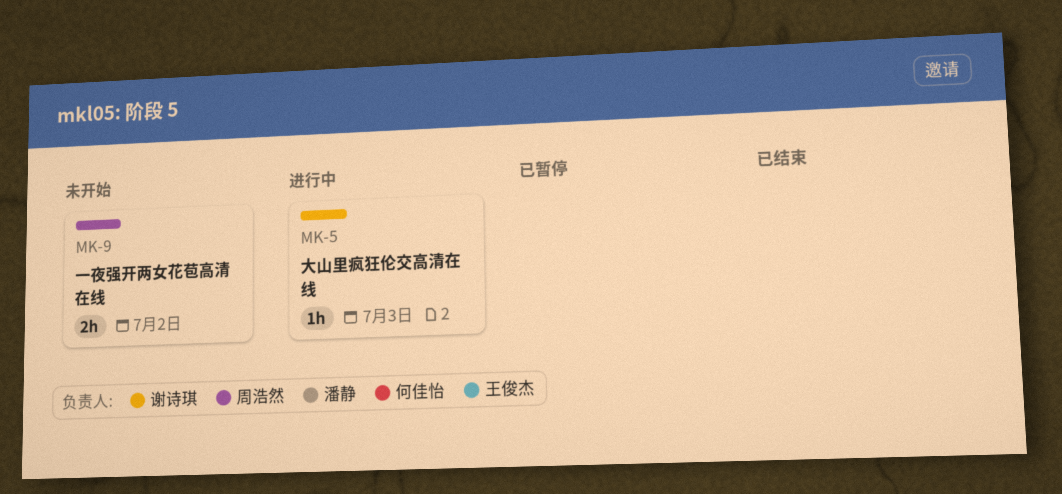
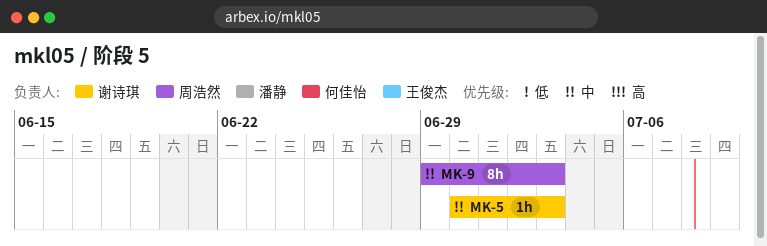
MK-9, estimate: 2h -> 8h
MK-9, due: Jul 2 -> Jul 3

